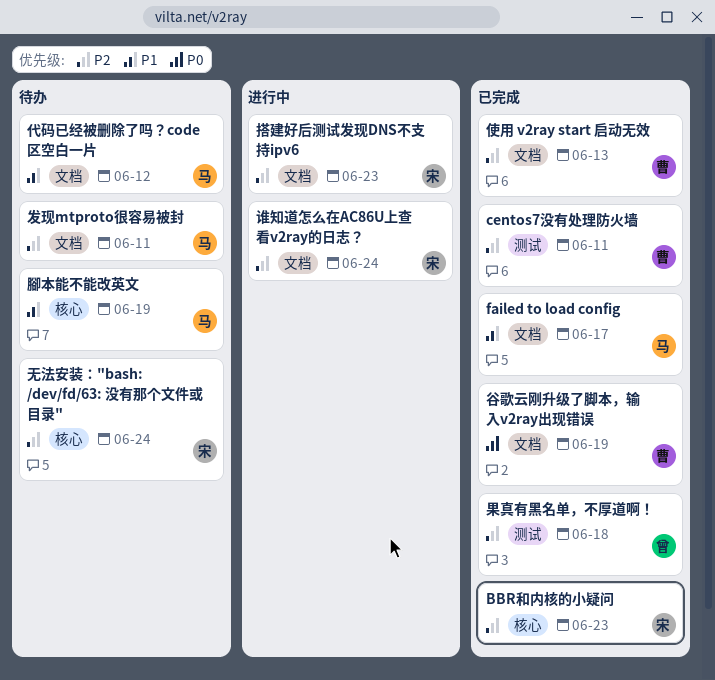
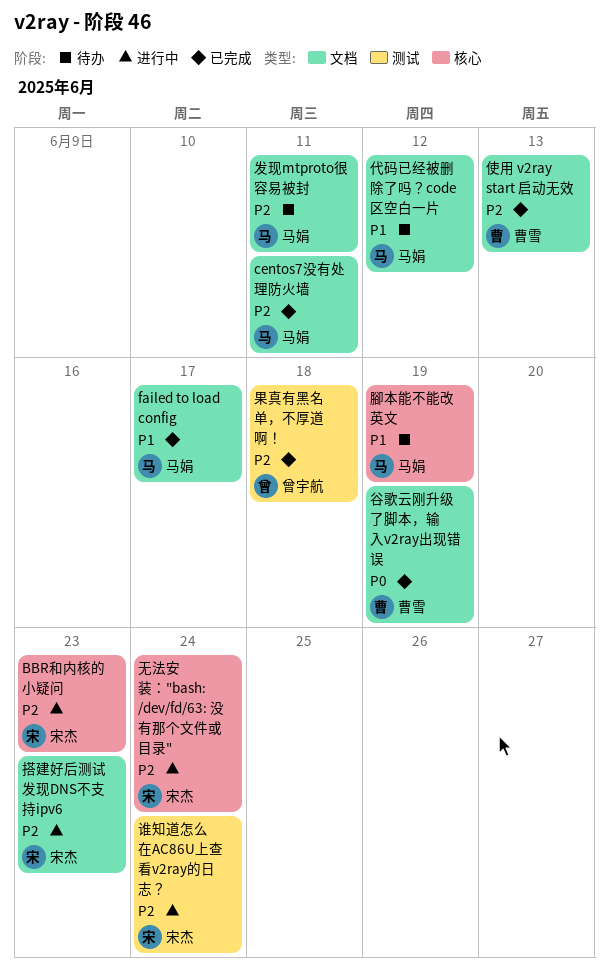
BBR和内核的小疑问, status: 已完成 -> 进行中
centos7没有处理防火墙, owner: 曹雪 -> 马娟
centos7没有处理防火墙, label: 测试 -> 文档
无法安装："bash: /dev/fd/63: 没有那个文件或目录", status: 待办 -> 进行中
谁知道怎么在AC86U上查看v2ray的日志？, label: 文档 -> 测试

